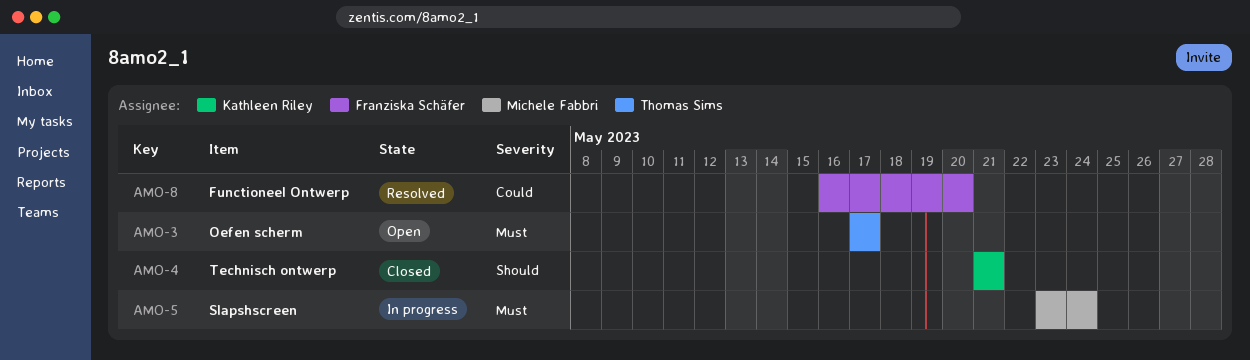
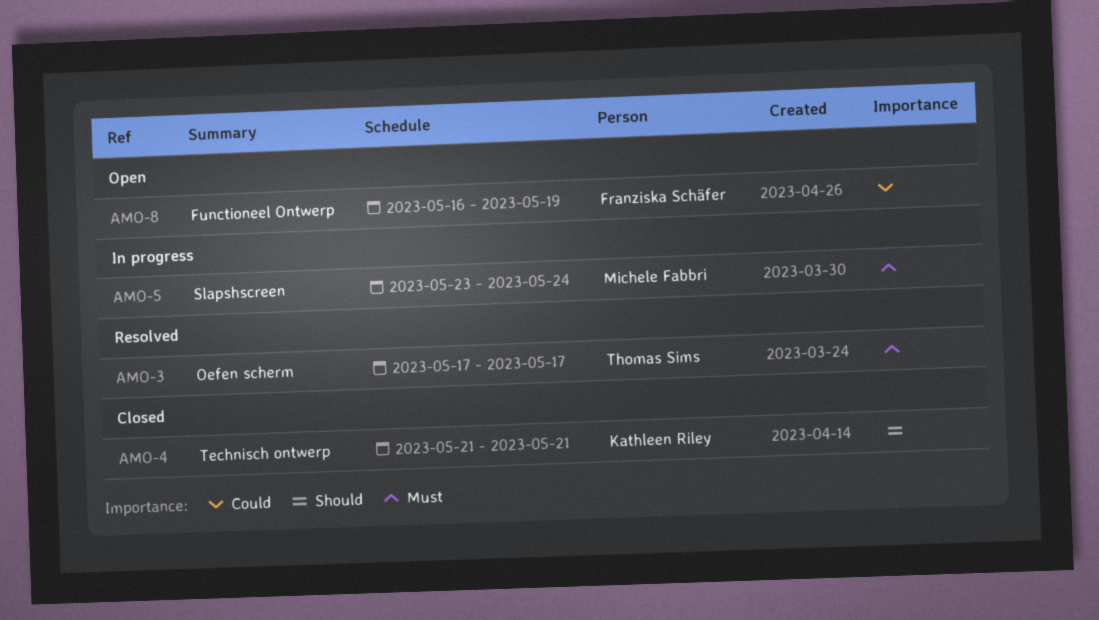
AMO-3, status: Open -> Resolved
AMO-8, status: Resolved -> Open
AMO-8, due: May 20 -> May 19

